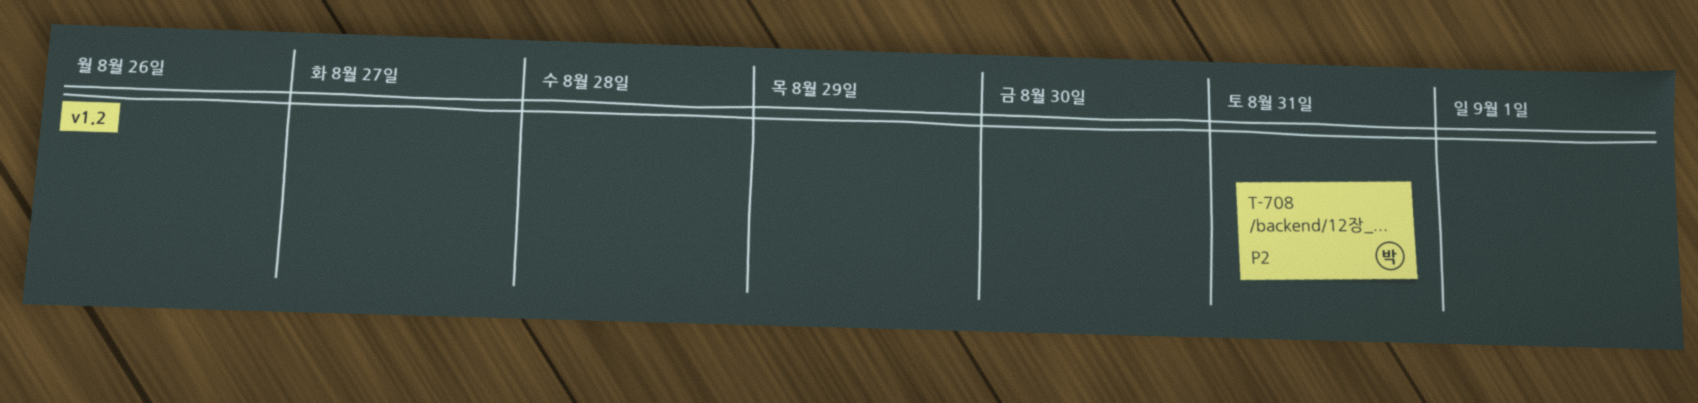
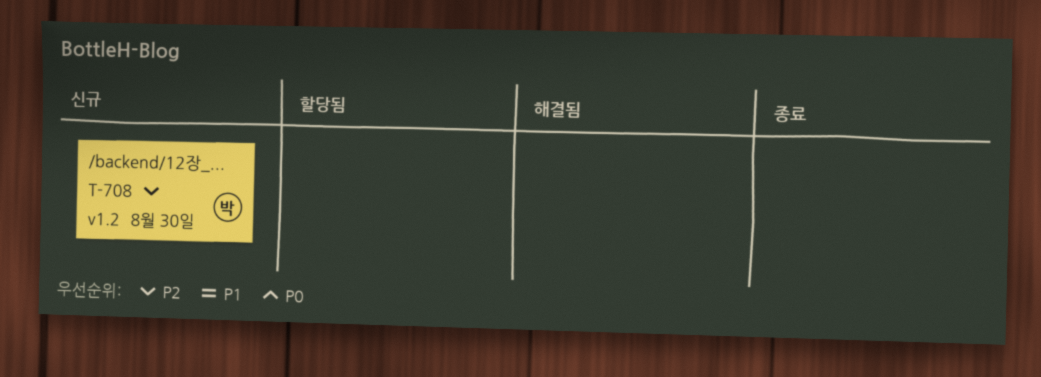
T-708, due: Aug 31 -> Aug 30

